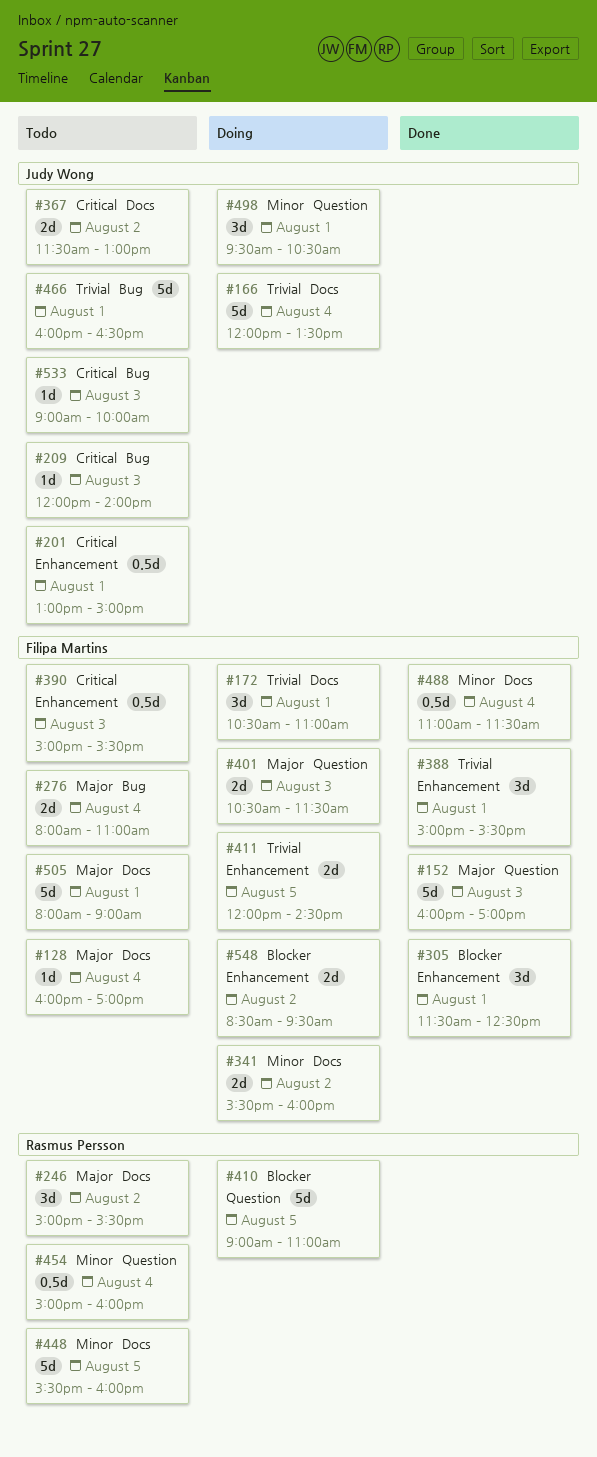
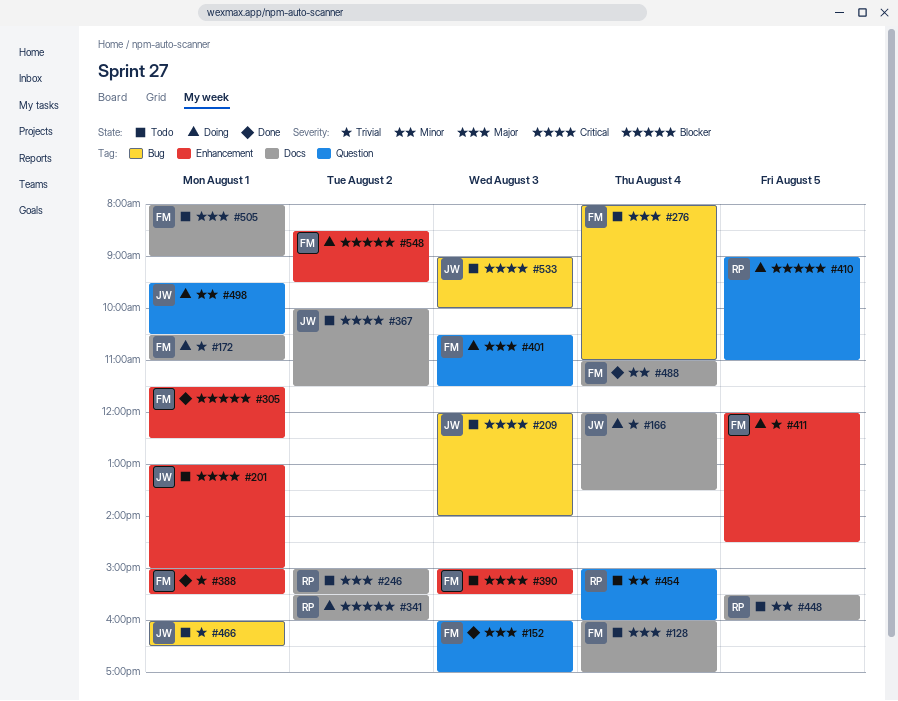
#341, owner: Filipa Martins -> Rasmus Persson
#341, priority: Minor -> Blocker
#367, begins: 11:30 -> 10:00
#367, ends: 13:00 -> 11:30

